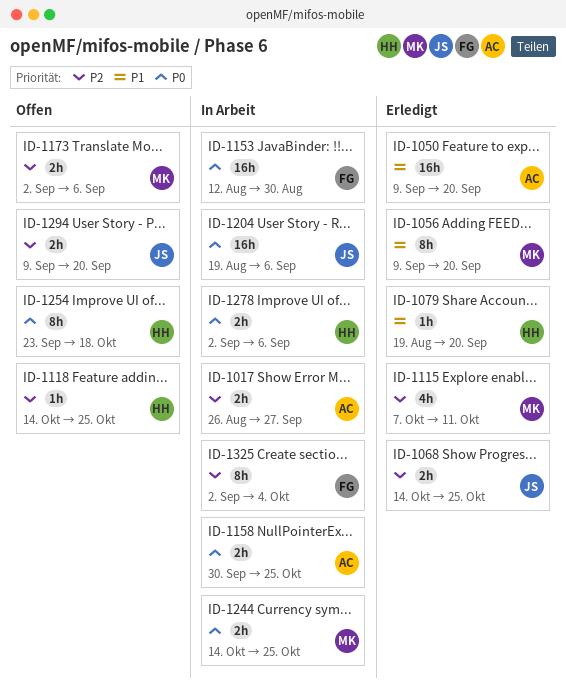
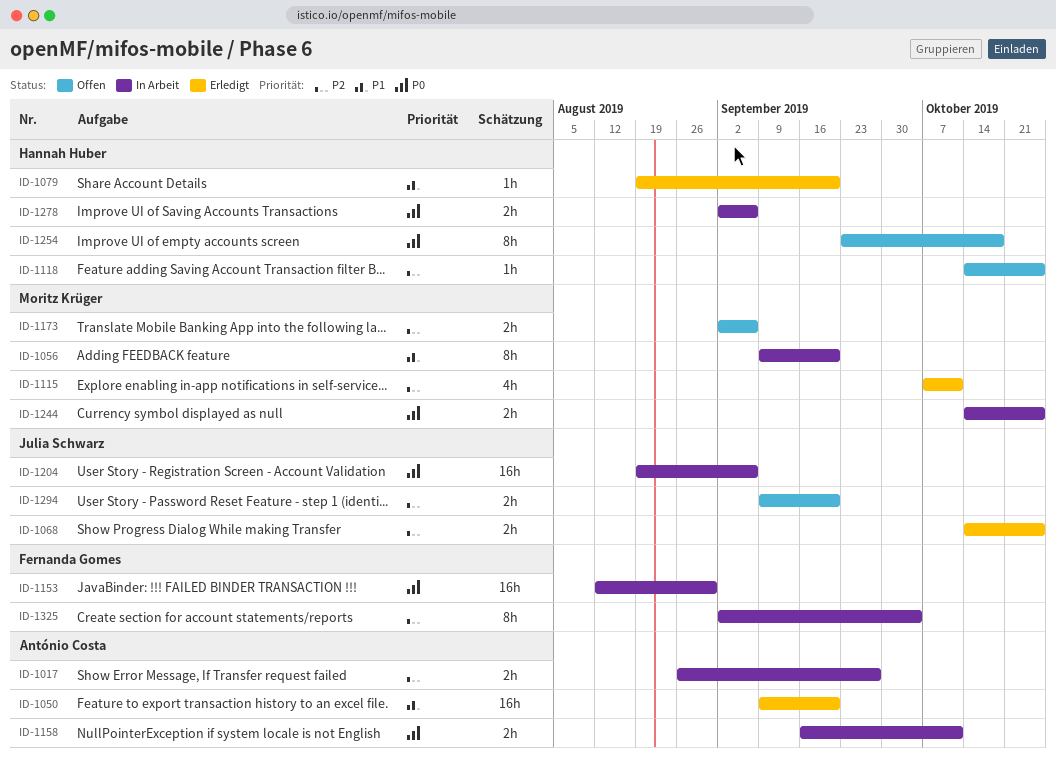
ID-1056, status: Erledigt -> In Arbeit
ID-1158, start: Sep 30 -> Sep 16
ID-1158, due: Oct 25 -> Oct 11

